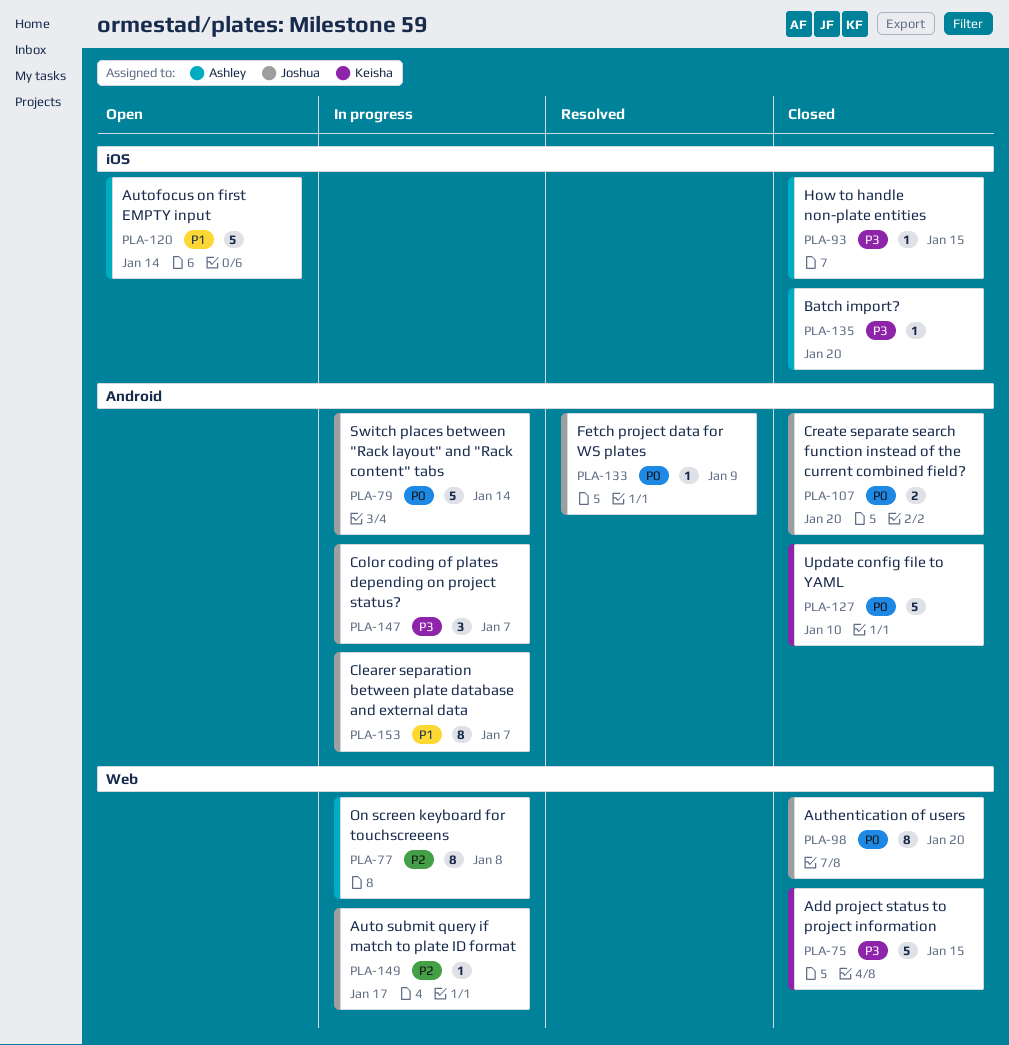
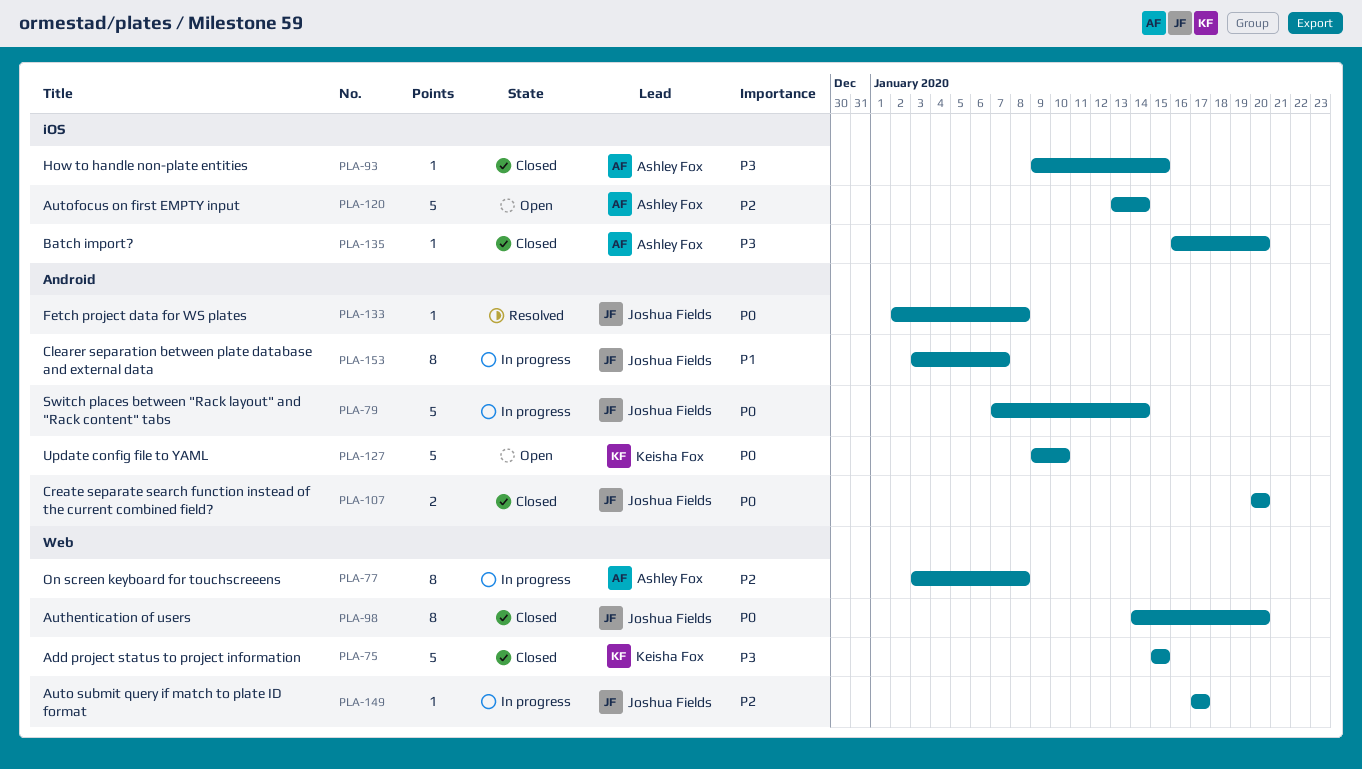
PLA-120, priority: P1 -> P2
PLA-127, status: Closed -> Open
PLA-133, due: Jan 9 -> Jan 8
PLA-147: present -> none

